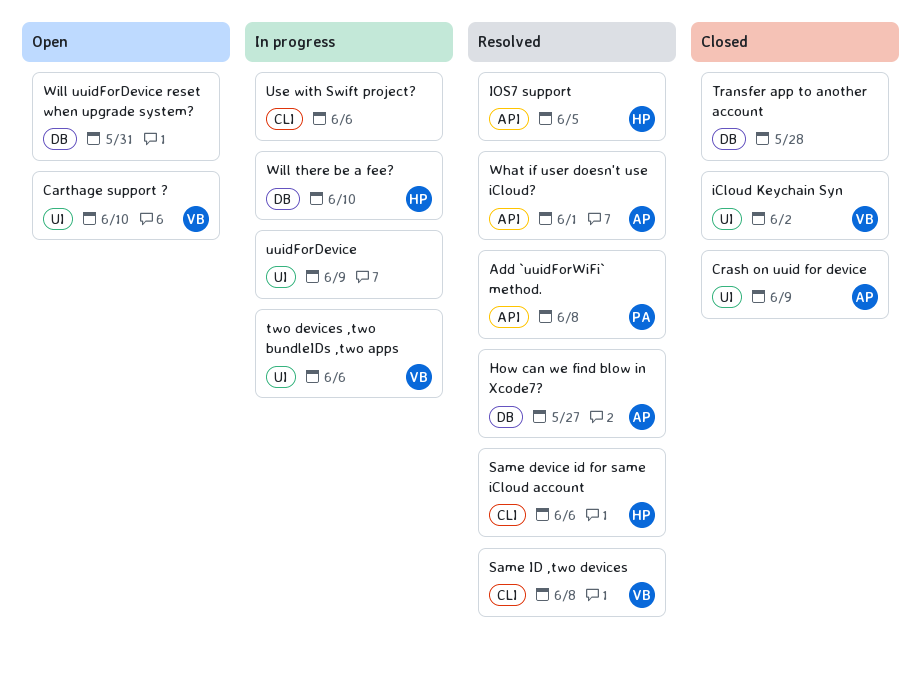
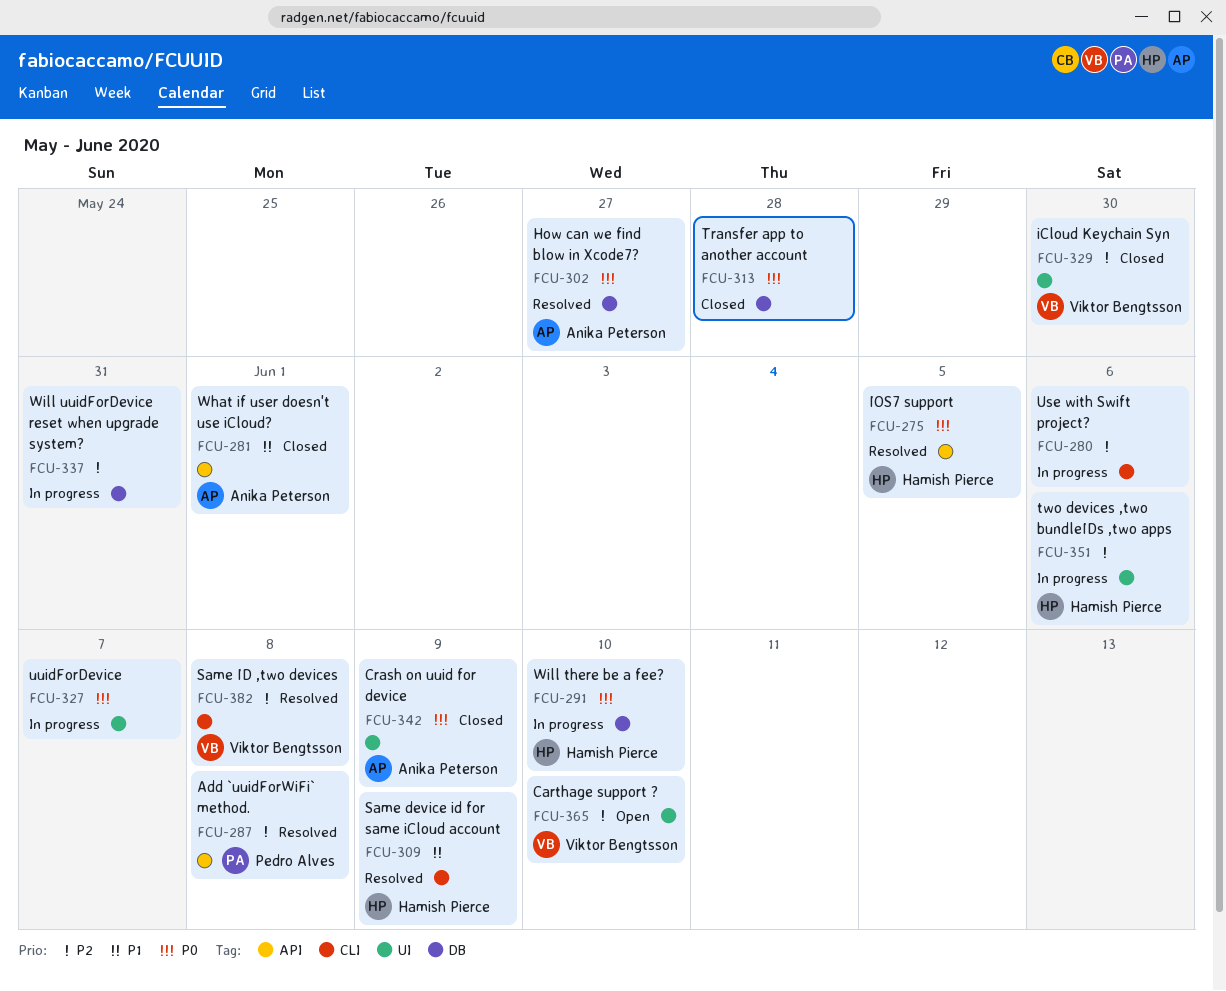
iCloud Keychain Syn, due: Jun 2 -> May 30
Same device id for same iCloud account, due: Jun 6 -> Jun 9
two devices ,two bundleIDs ,two apps, owner: Viktor Bengtsson -> Hamish Pierce
uuidForDevice, due: Jun 9 -> Jun 7
What if user doesn't use iCloud?, status: Resolved -> Closed
Will uuidForDevice reset when upgrade system?, status: Open -> In progress

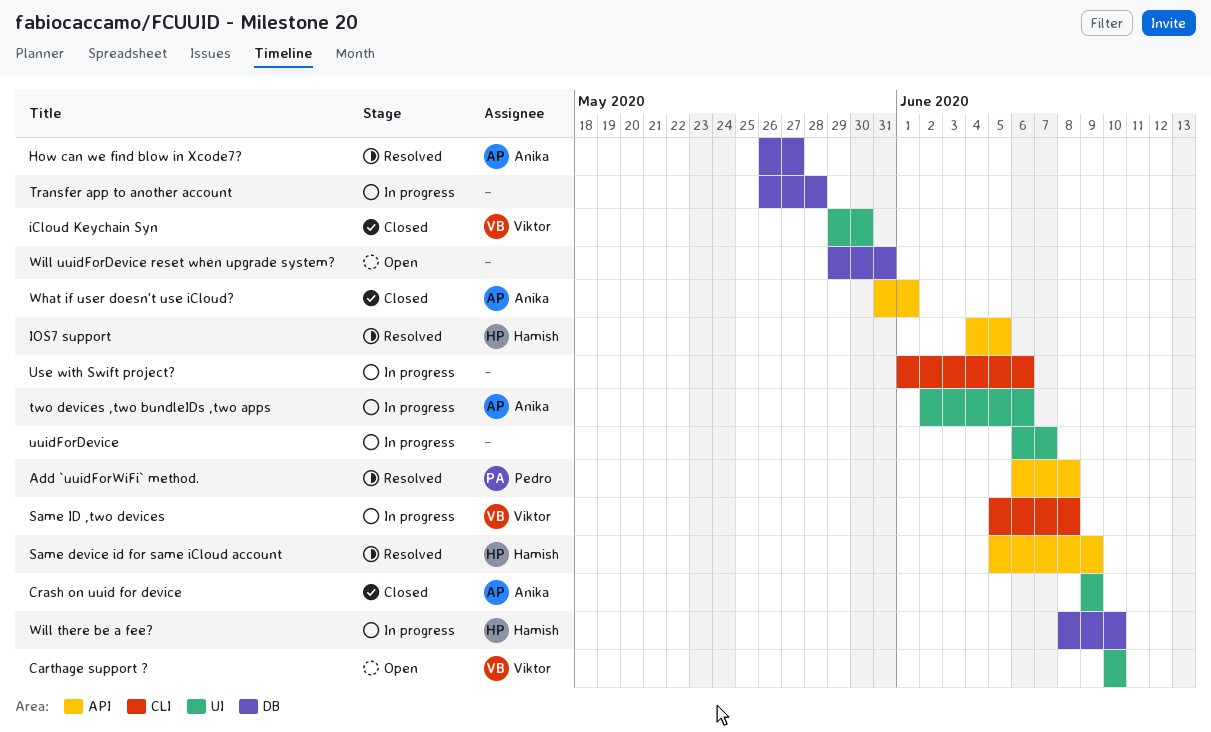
Same device id for same iCloud account, label: CLI -> API
Same ID ,two devices, status: Resolved -> In progress
Transfer app to another account, status: Closed -> In progress
two devices ,two bundleIDs ,two apps, owner: Hamish Pierce -> Anika Peterson
Will uuidForDevice reset when upgrade system?, status: In progress -> Open

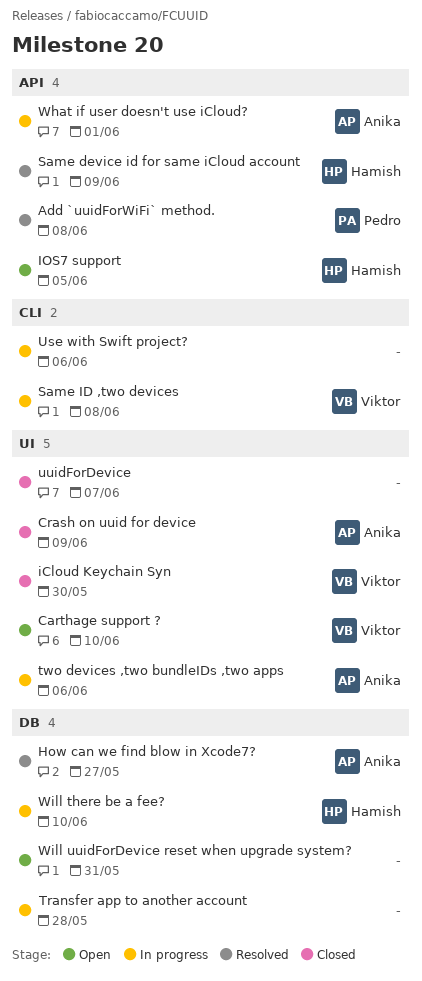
IOS7 support, status: Resolved -> Open
uuidForDevice, status: In progress -> Closed
What if user doesn't use iCloud?, status: Closed -> In progress

